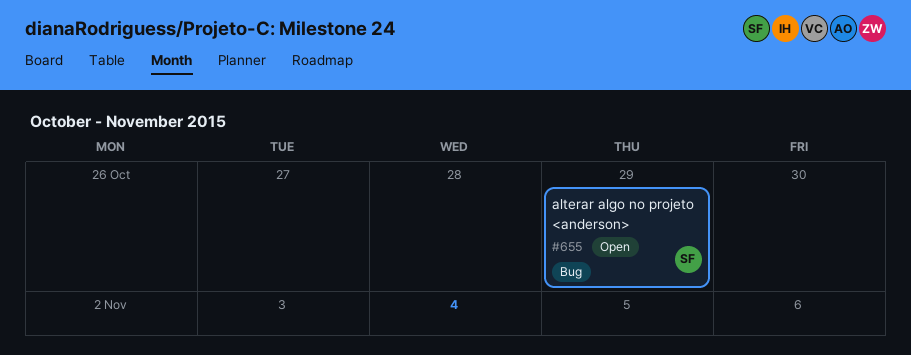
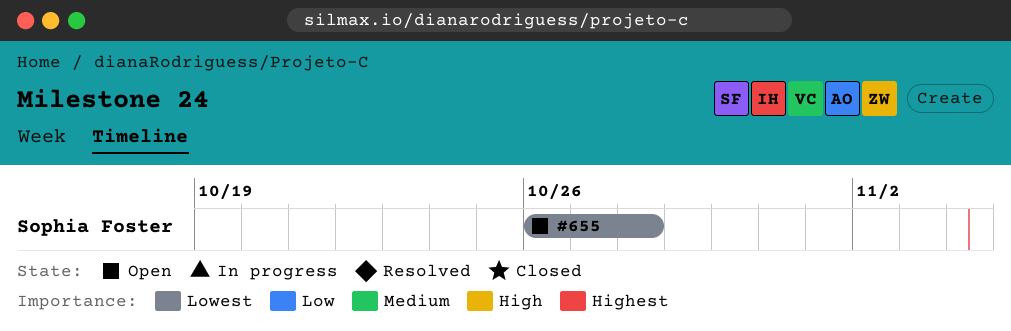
#655, due: Oct 29 -> Oct 28

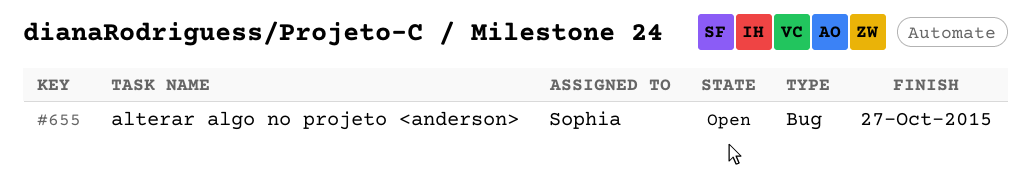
#655, due: Oct 28 -> Oct 27

